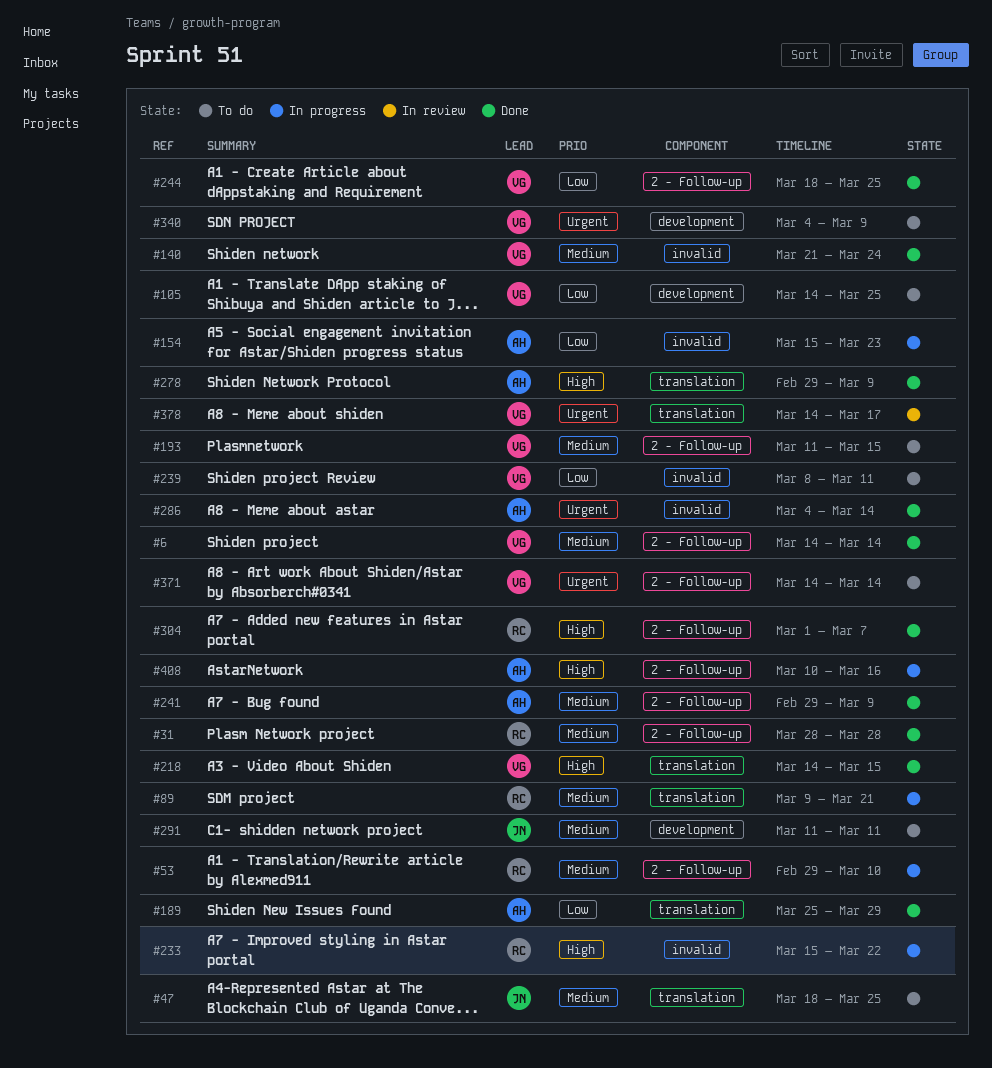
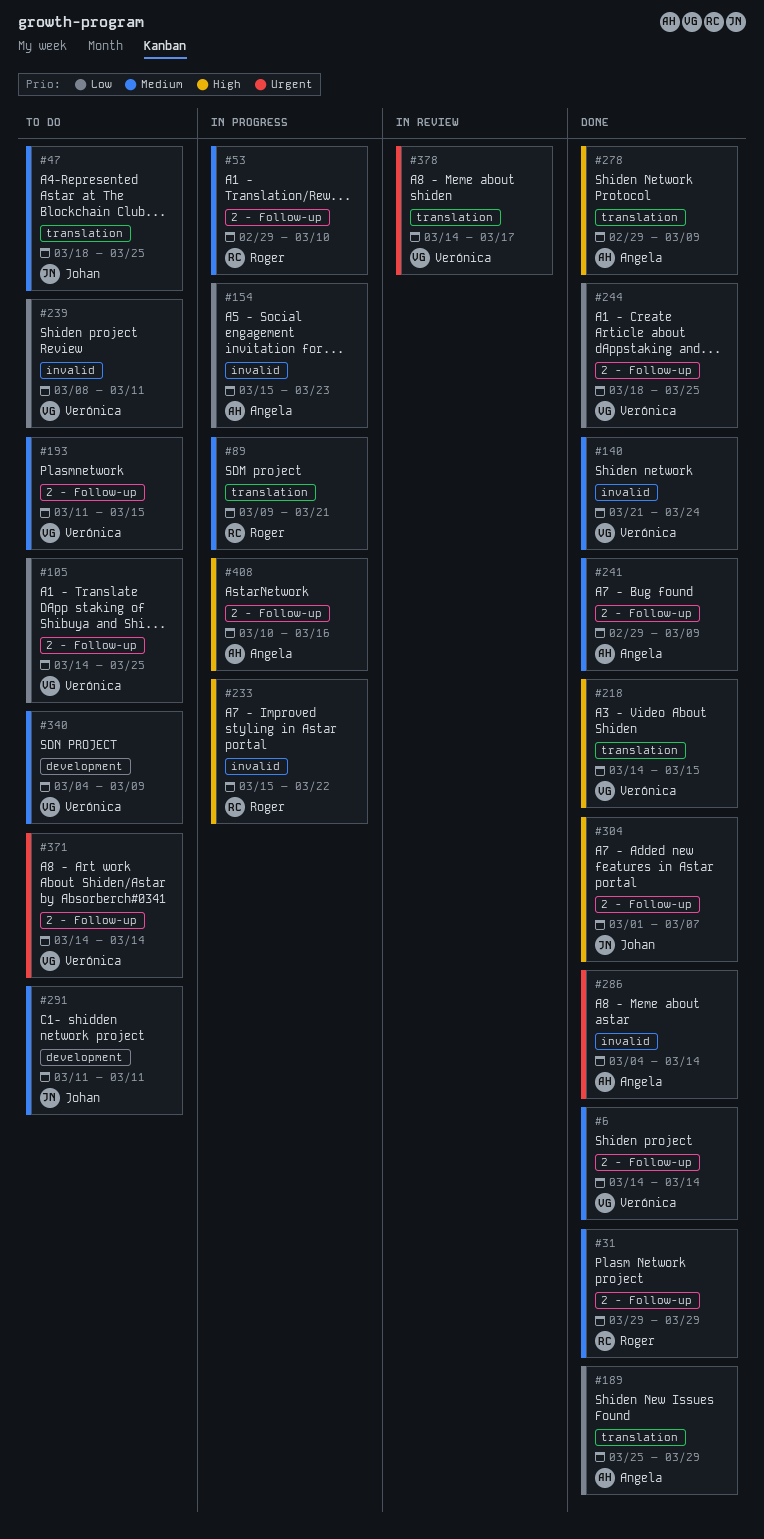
#31, start: Mar 28 -> Mar 29
#31, due: Mar 28 -> Mar 29
#105, label: development -> 2 - Follow-up
#304, owner: Roger -> Johan
#340, priority: Urgent -> Medium

